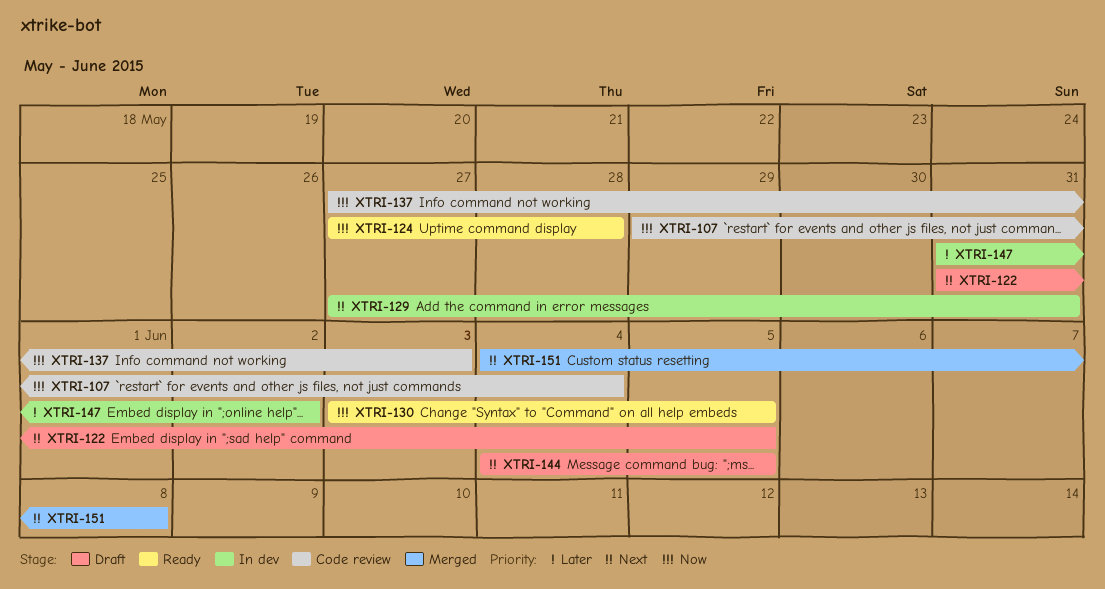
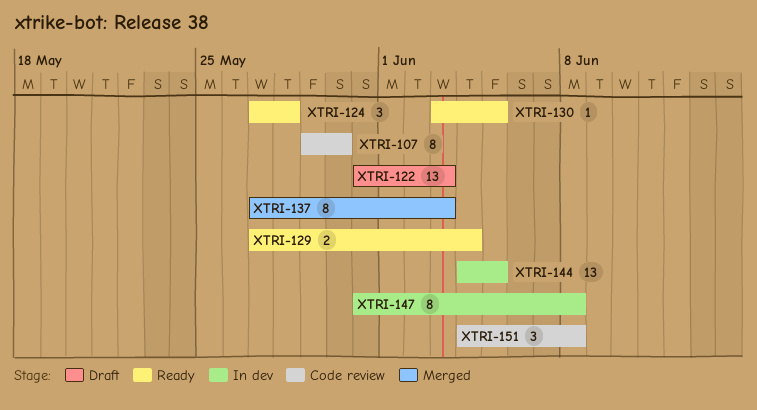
XTRI-107, due: Jun 4 -> May 30
XTRI-122, due: Jun 5 -> Jun 3
XTRI-129, status: In dev -> Ready
XTRI-129, due: May 31 -> Jun 4
XTRI-137, status: Code review -> Merged
XTRI-144, status: Draft -> In dev
XTRI-147, due: Jun 2 -> Jun 8
XTRI-151, status: Merged -> Code review

